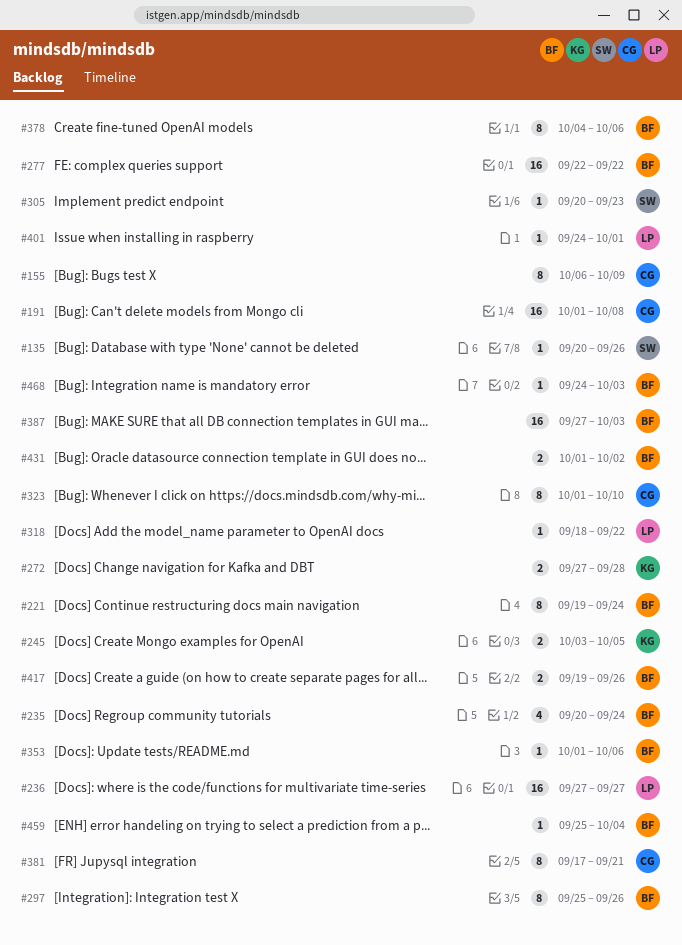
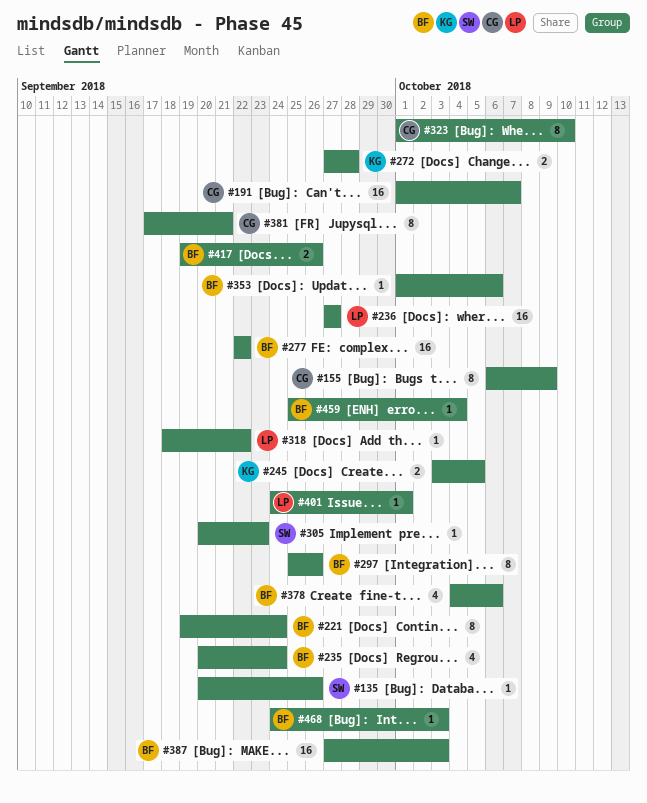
#191, due: Oct 8 -> Oct 7
#378, estimate: 8 -> 4
#431: present -> none

